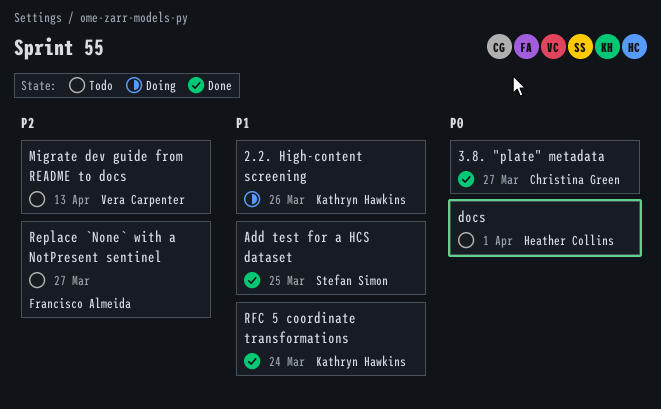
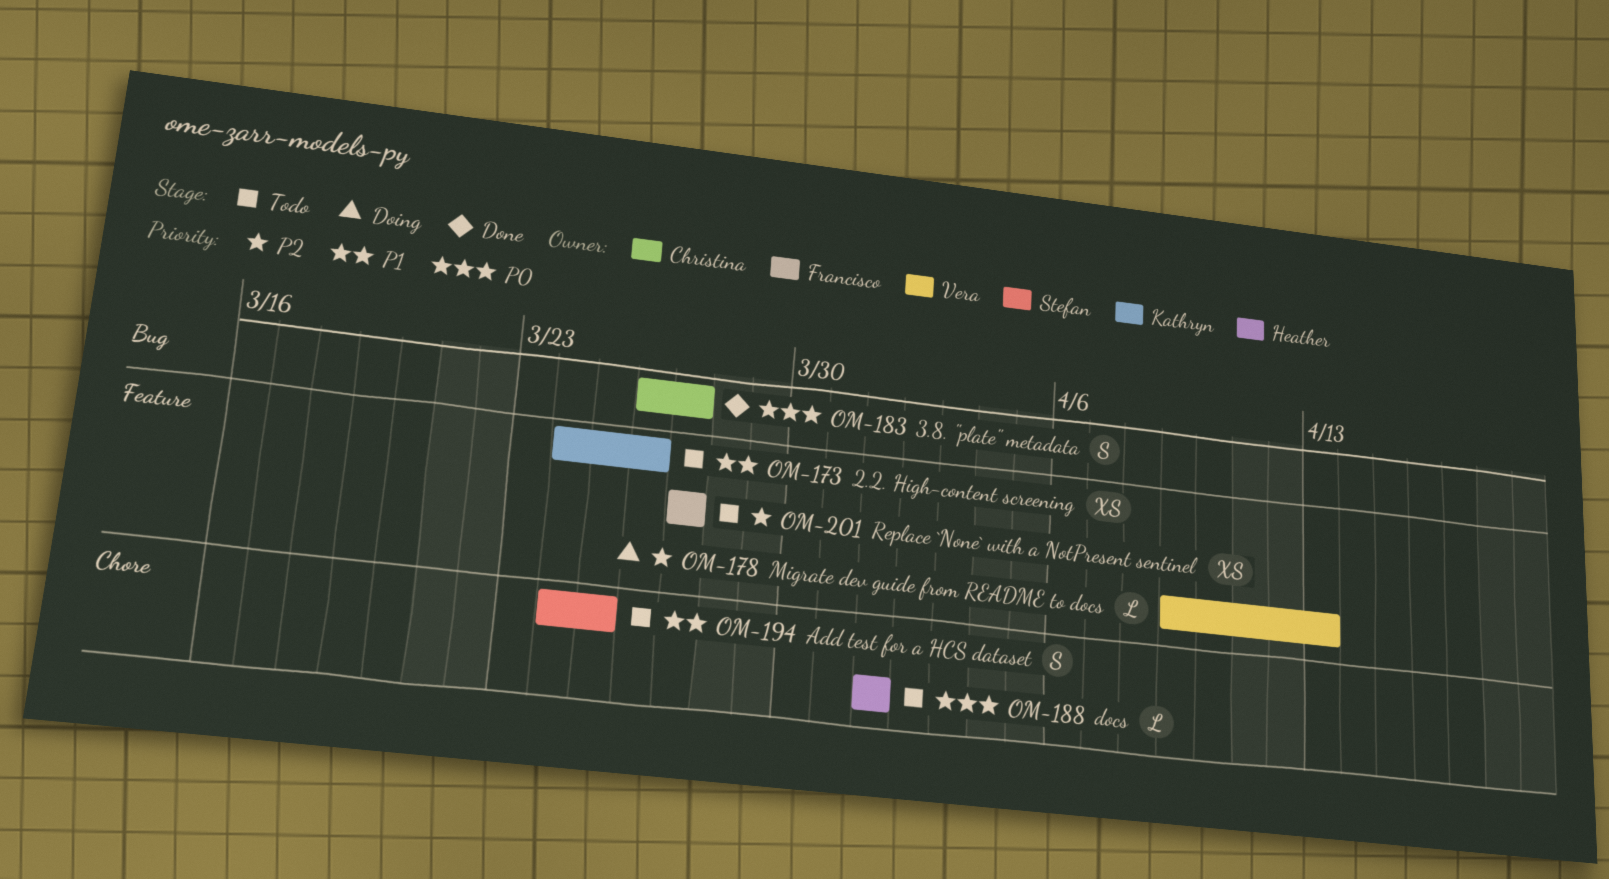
2.2. High-content screening, status: Doing -> Todo
Add test for a HCS dataset, status: Done -> Todo
Migrate dev guide from README to docs, status: Todo -> Doing
RFC 5 coordinate transformations: present -> none

